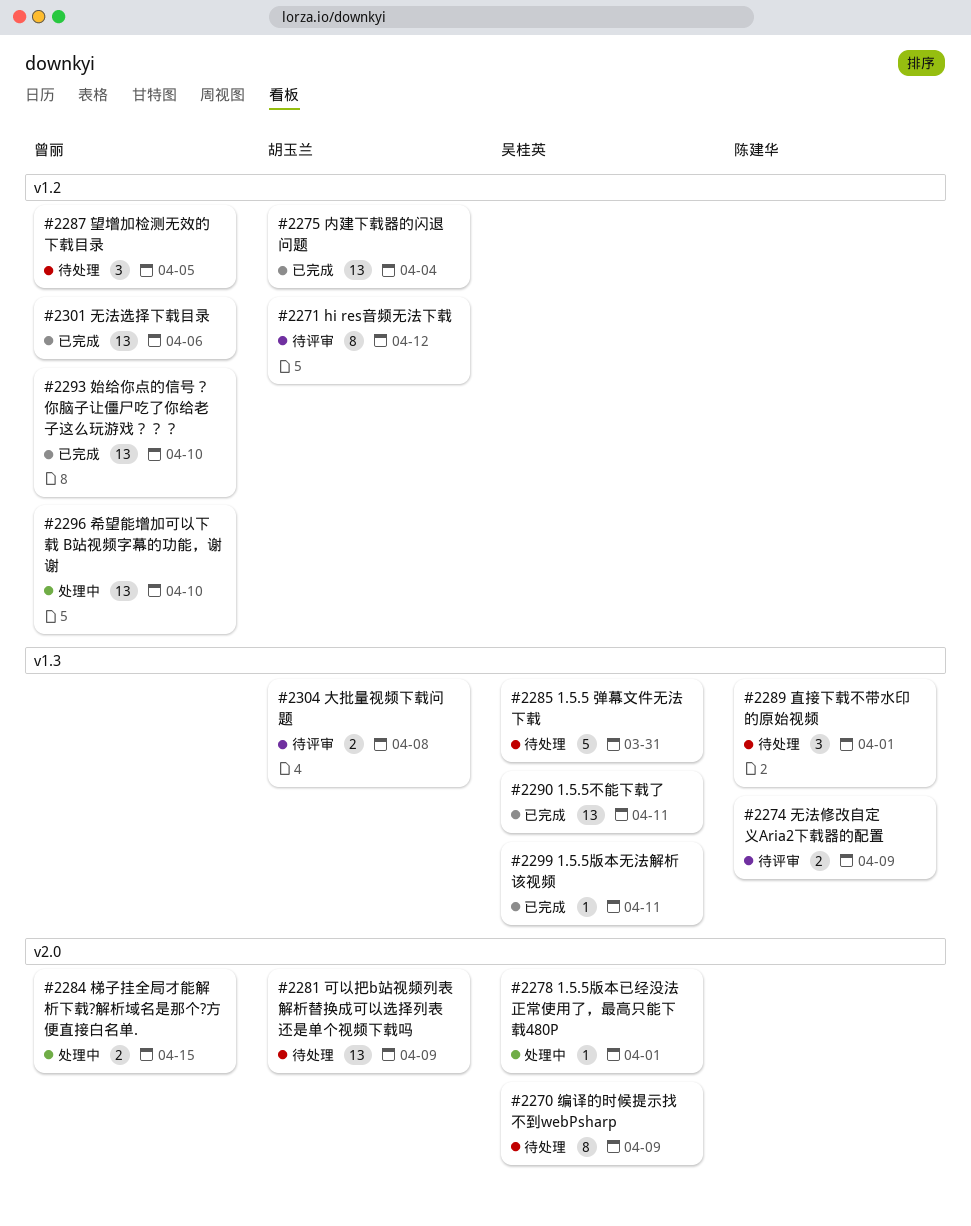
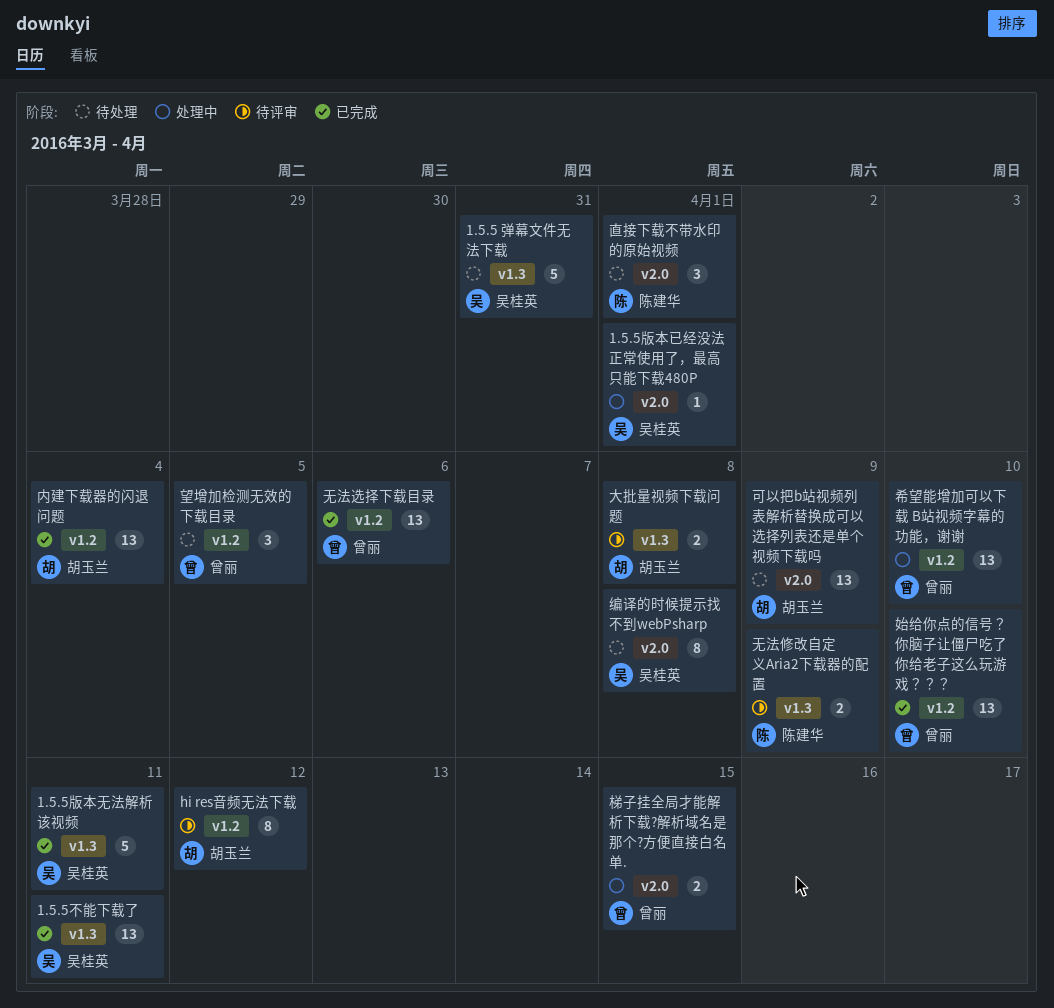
1.5.5版本无法解析该视频, estimate: 1 -> 5
直接下载不带水印的原始视频, label: v1.3 -> v2.0
编译的时候提示找不到webPsharp, due: Apr 9 -> Apr 8

